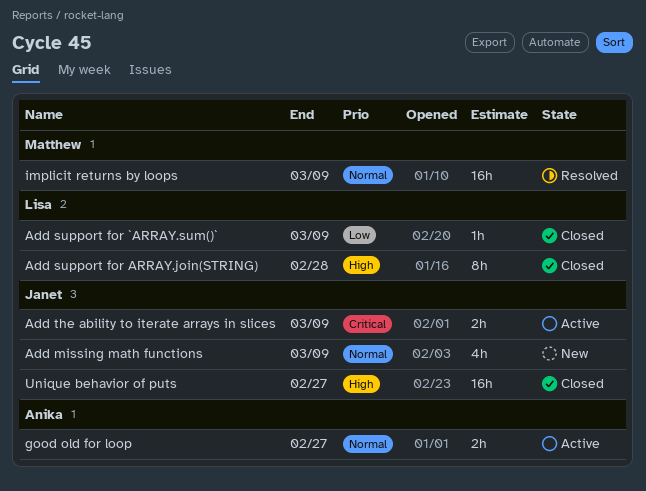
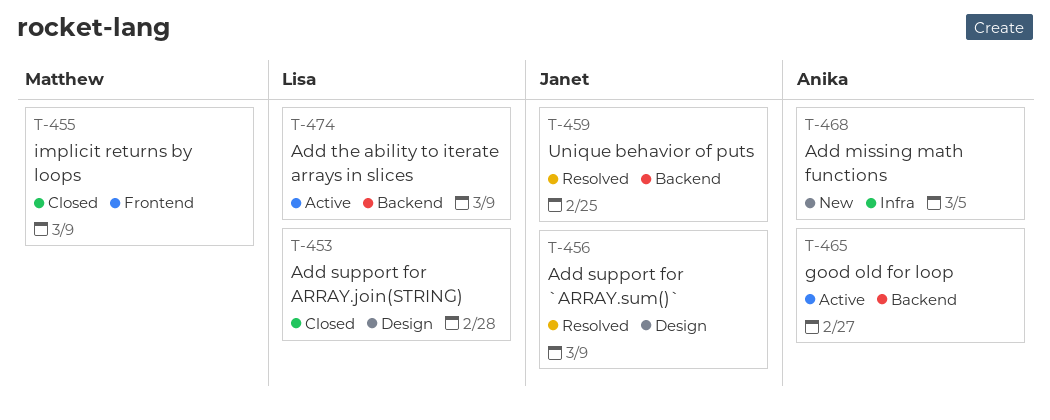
Add missing math functions, owner: Janet -> Anika
Add missing math functions, due: Mar 9 -> Mar 5
Add support for `ARRAY.sum()`, status: Closed -> Resolved
Add support for `ARRAY.sum()`, owner: Lisa -> Janet
Add the ability to iterate arrays in slices, owner: Janet -> Lisa
implicit returns by loops, status: Resolved -> Closed
Unique behavior of puts, status: Closed -> Resolved
Unique behavior of puts, due: Feb 27 -> Feb 25

